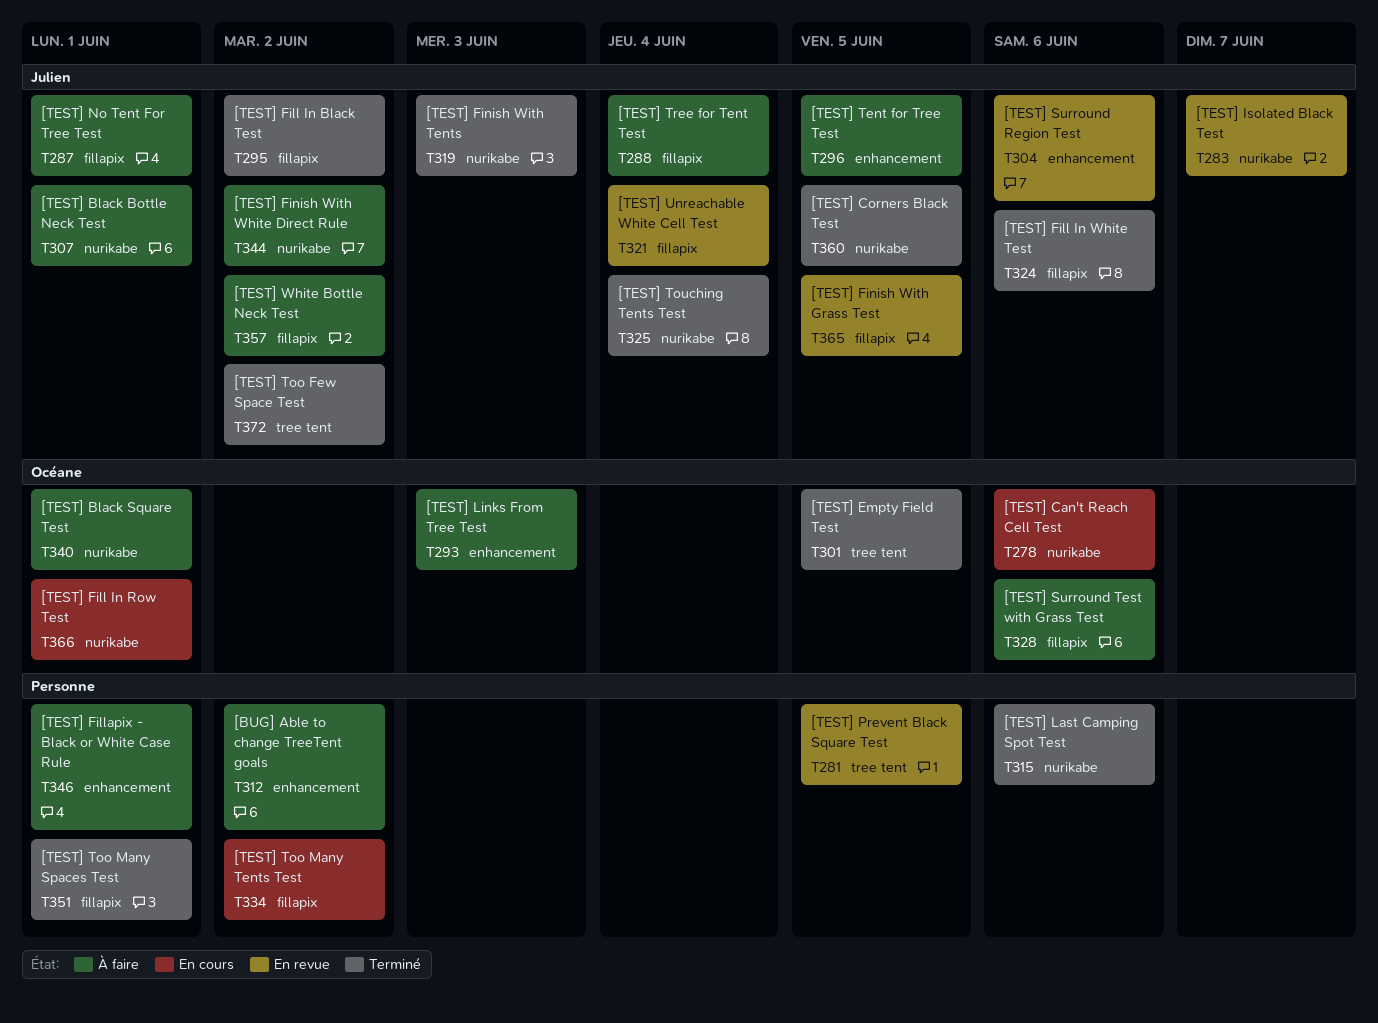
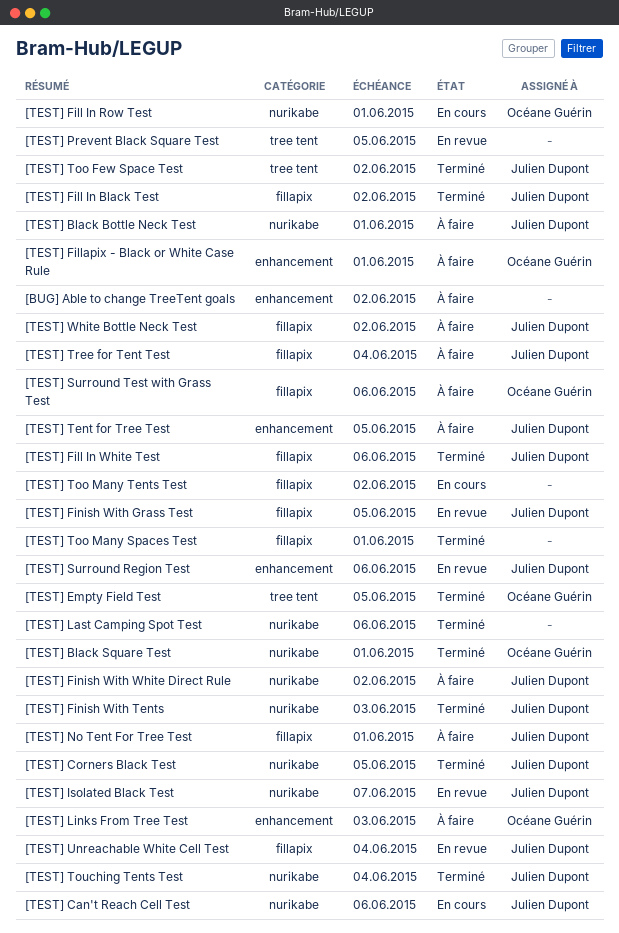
[TEST] Black Square Test, status: À faire -> Terminé
[TEST] Can't Reach Cell Test, owner: Océane Guérin -> Julien Dupont
[TEST] Fillapix - Black or White Case Rule, owner: none -> Océane Guérin

